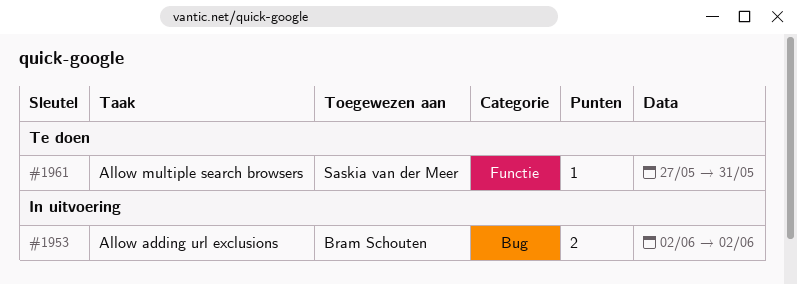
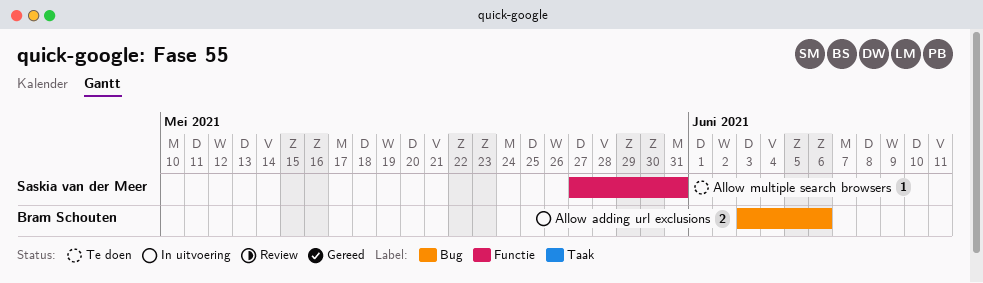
Allow adding url exclusions, start: Jun 2 -> Jun 3
Allow adding url exclusions, due: Jun 2 -> Jun 6

